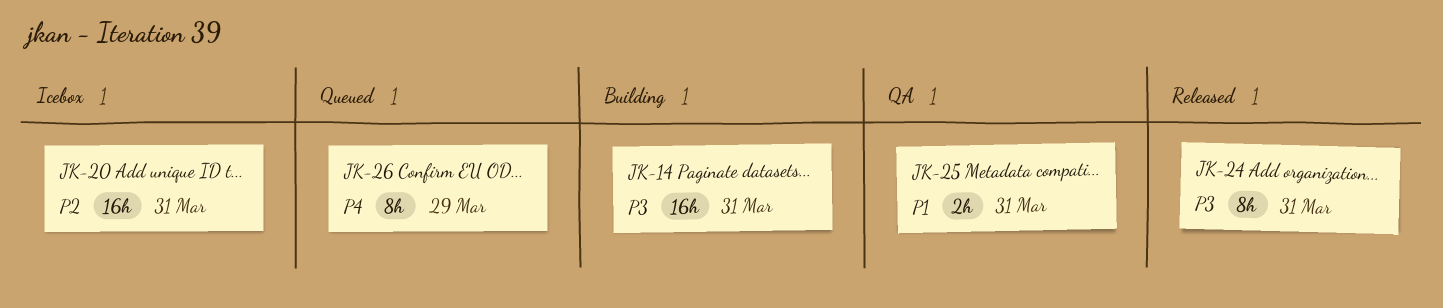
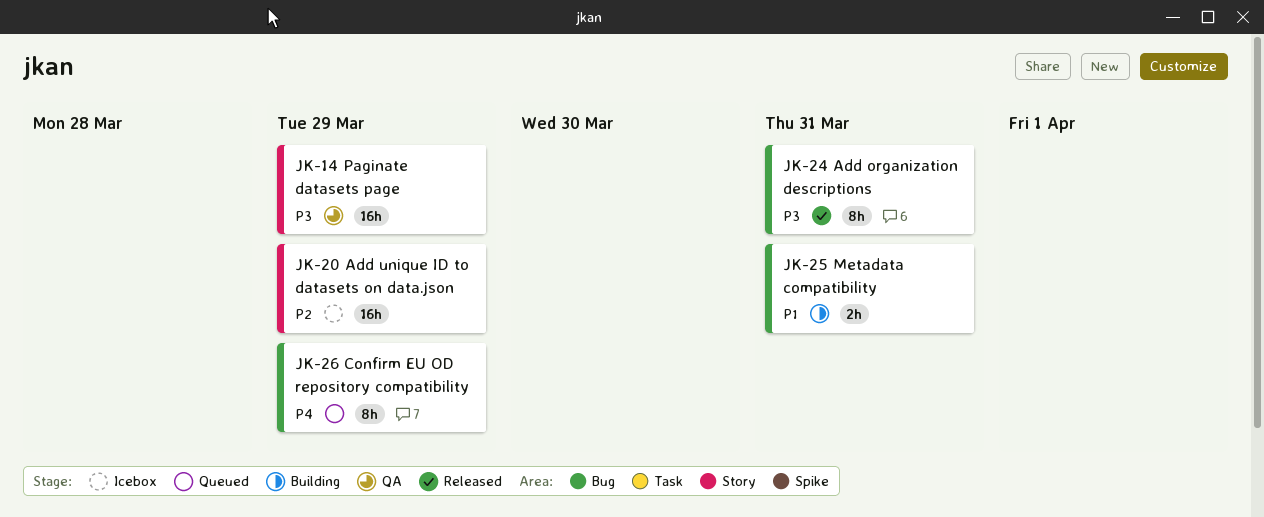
JK-14, status: Building -> QA
JK-14, due: Mar 31 -> Mar 29
JK-20, due: Mar 31 -> Mar 29
JK-25, status: QA -> Building

